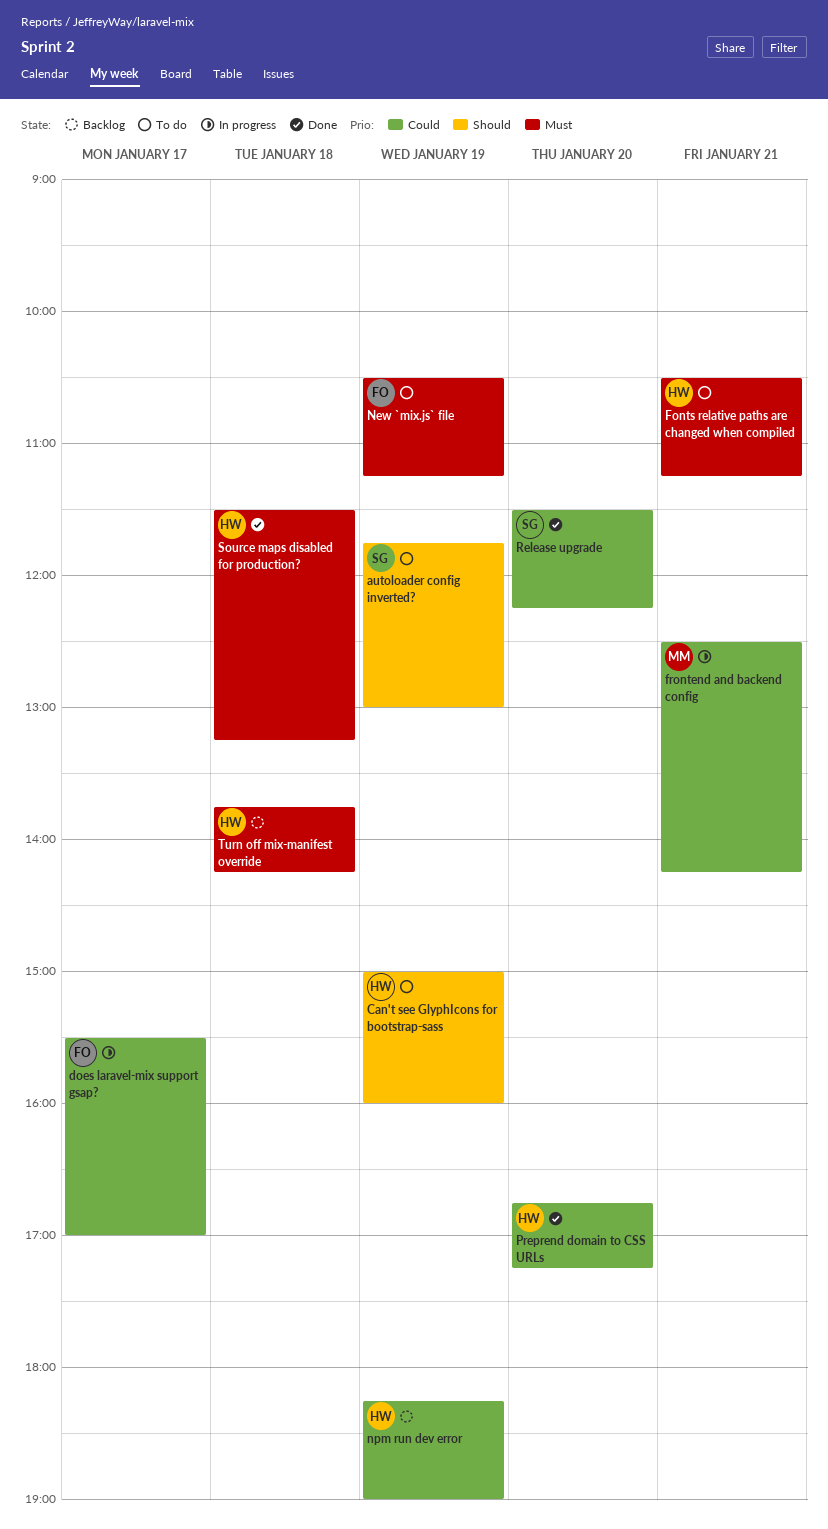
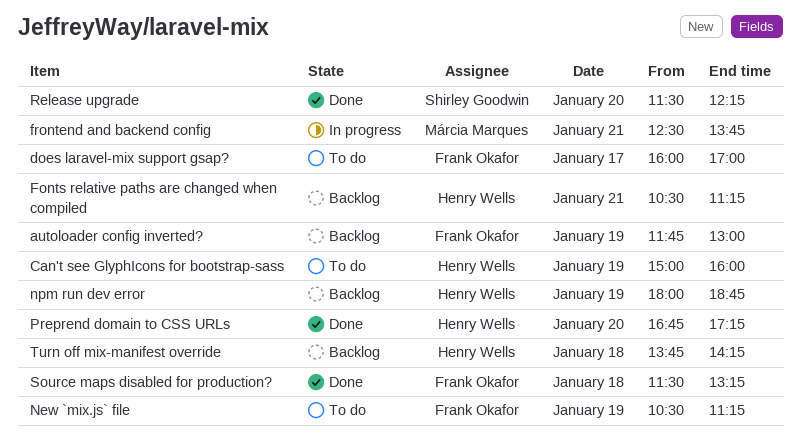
autoloader config inverted?, status: To do -> Backlog
autoloader config inverted?, owner: Shirley Goodwin -> Frank Okafor
does laravel-mix support gsap?, status: In progress -> To do
does laravel-mix support gsap?, begins: 15:30 -> 16:00
Fonts relative paths are changed when compiled, status: To do -> Backlog
frontend and backend config, ends: 14:15 -> 13:45
npm run dev error, begins: 18:15 -> 18:00
npm run dev error, ends: 19:00 -> 18:45
Source maps disabled for production?, owner: Henry Wells -> Frank Okafor

